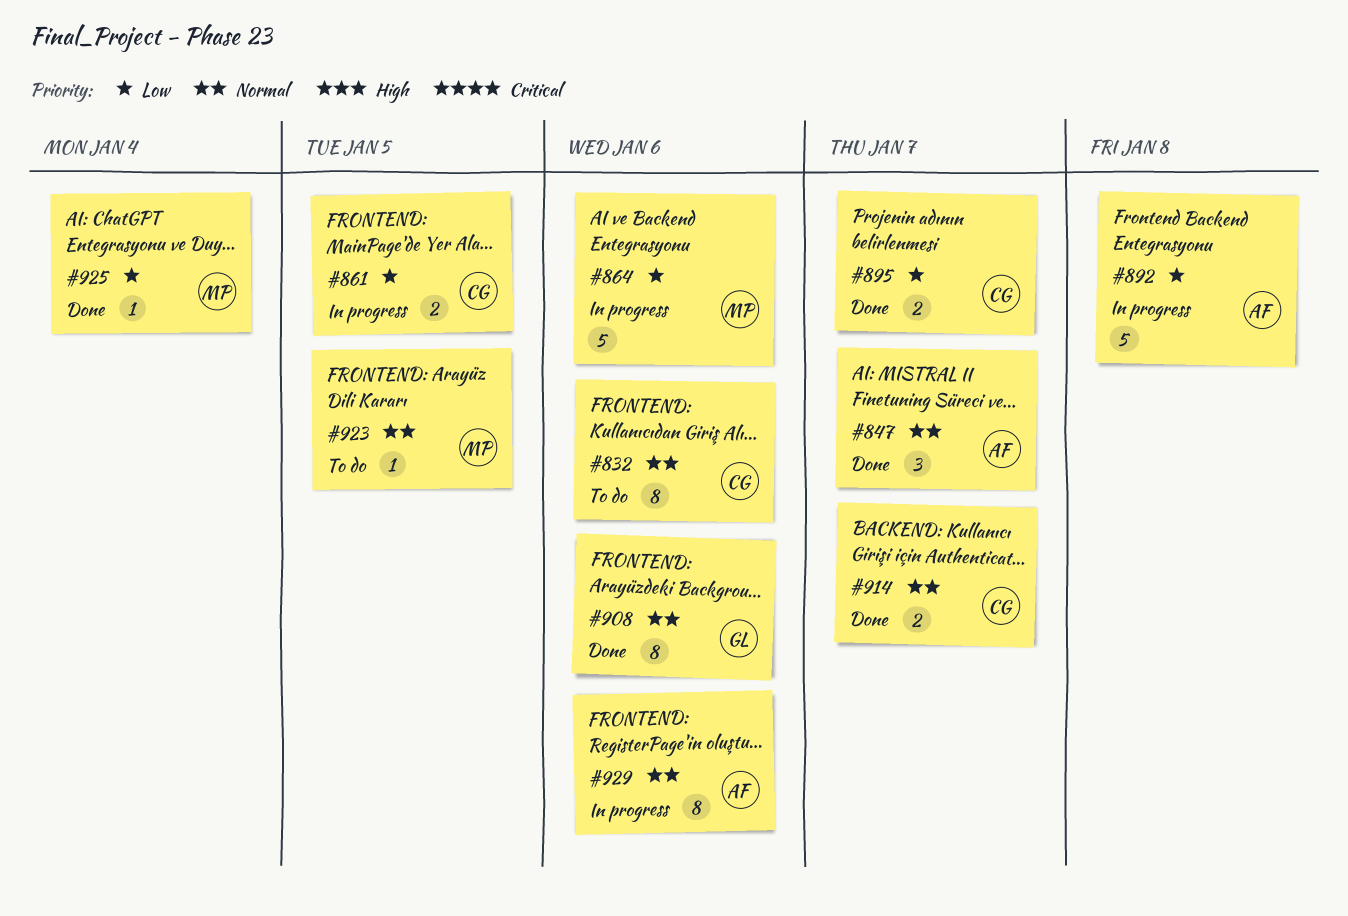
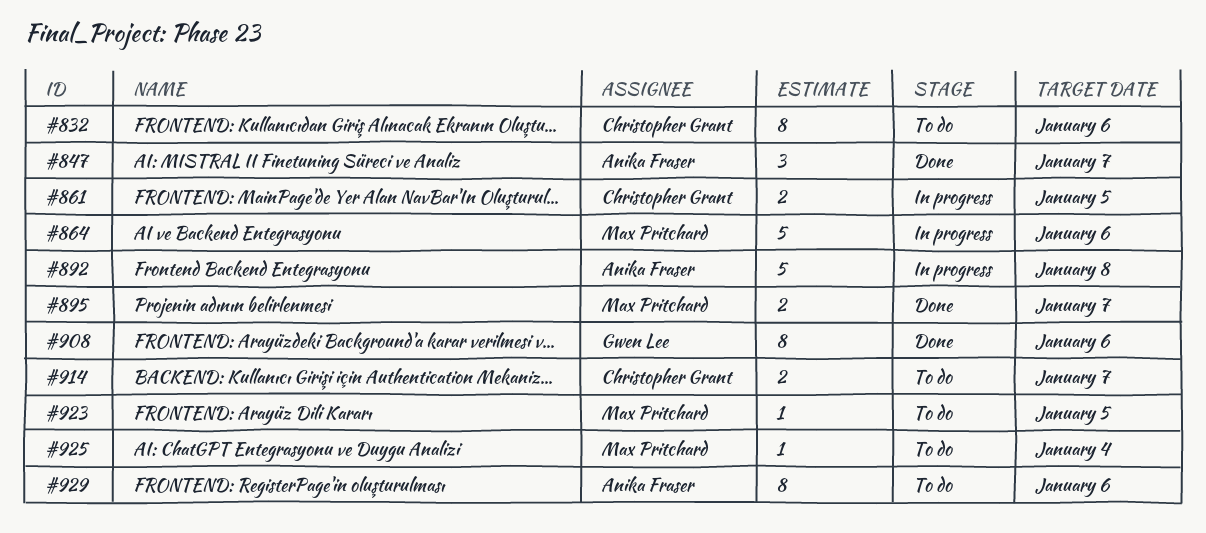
#895, owner: Christopher Grant -> Max Pritchard
#914, status: Done -> To do
#925, status: Done -> To do
#929, status: In progress -> To do

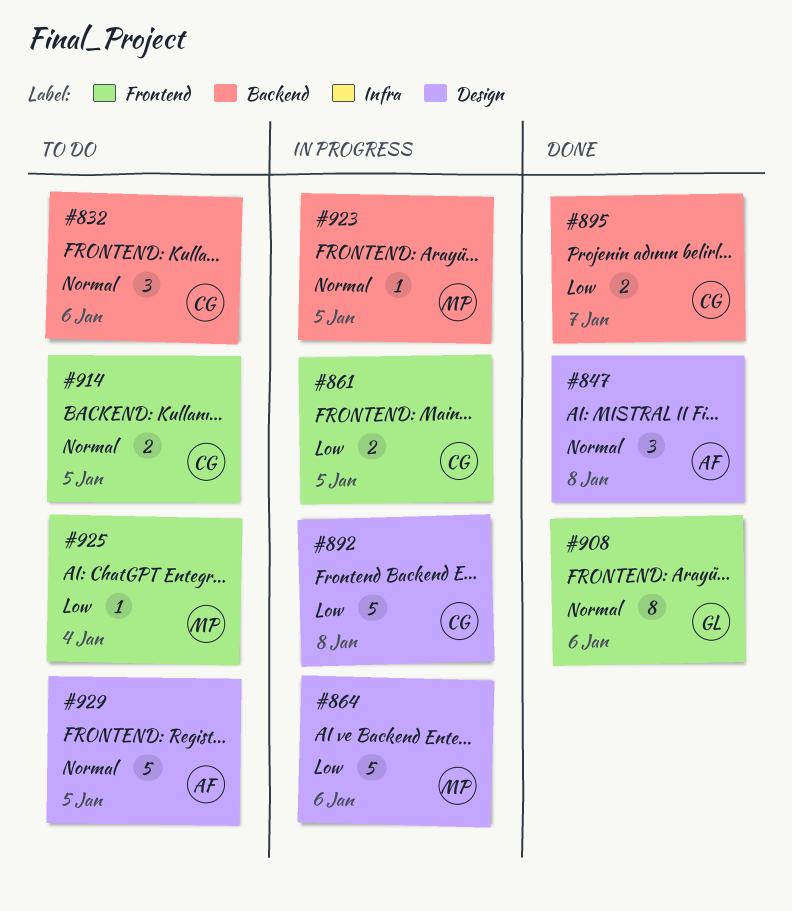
#832, estimate: 8 -> 3
#847, due: Jan 7 -> Jan 8
#892, owner: Anika Fraser -> Christopher Grant
#895, owner: Max Pritchard -> Christopher Grant
#914, due: Jan 7 -> Jan 5
#923, status: To do -> In progress
#929, estimate: 8 -> 5
#929, due: Jan 6 -> Jan 5

